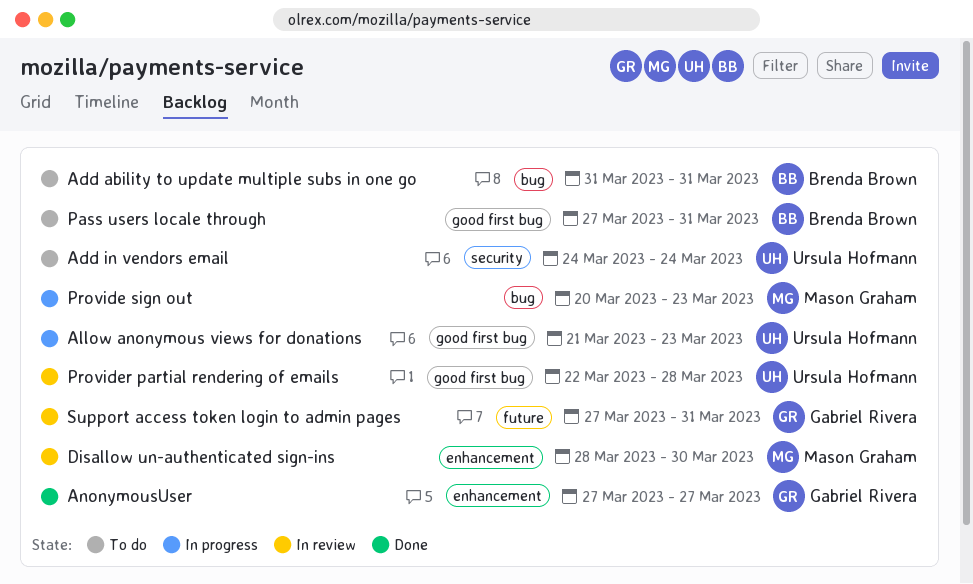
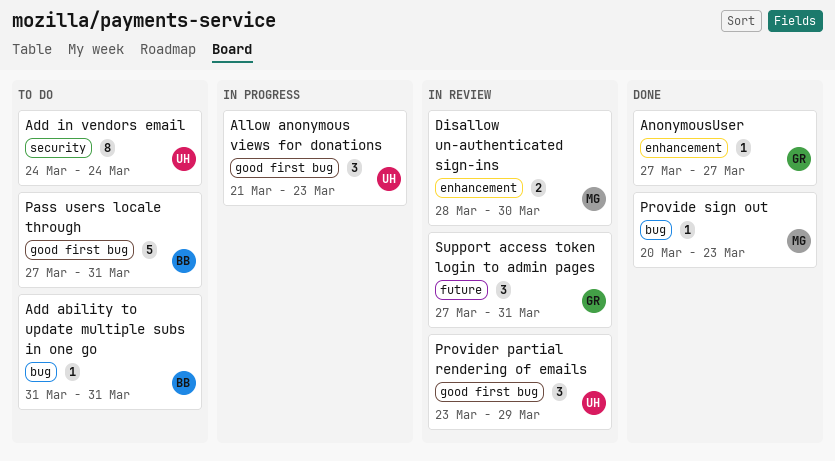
Provide sign out, status: In progress -> Done
Provider partial rendering of emails, start: Mar 22 -> Mar 23
Provider partial rendering of emails, due: Mar 28 -> Mar 29

